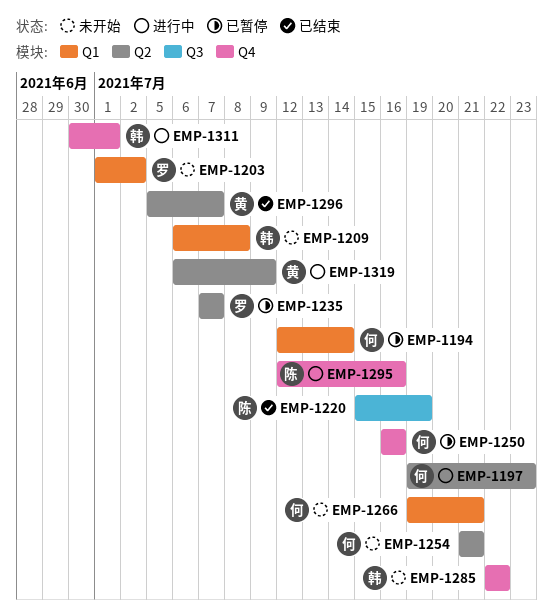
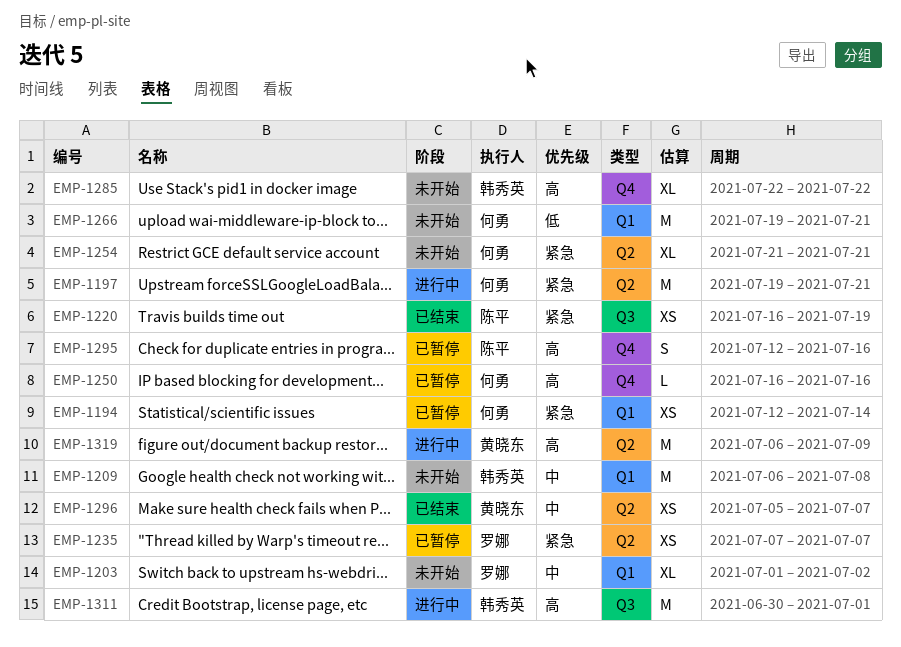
EMP-1197, due: Jul 23 -> Jul 21
EMP-1220, start: Jul 15 -> Jul 16
EMP-1295, status: 进行中 -> 已暂停
EMP-1311, label: Q4 -> Q3

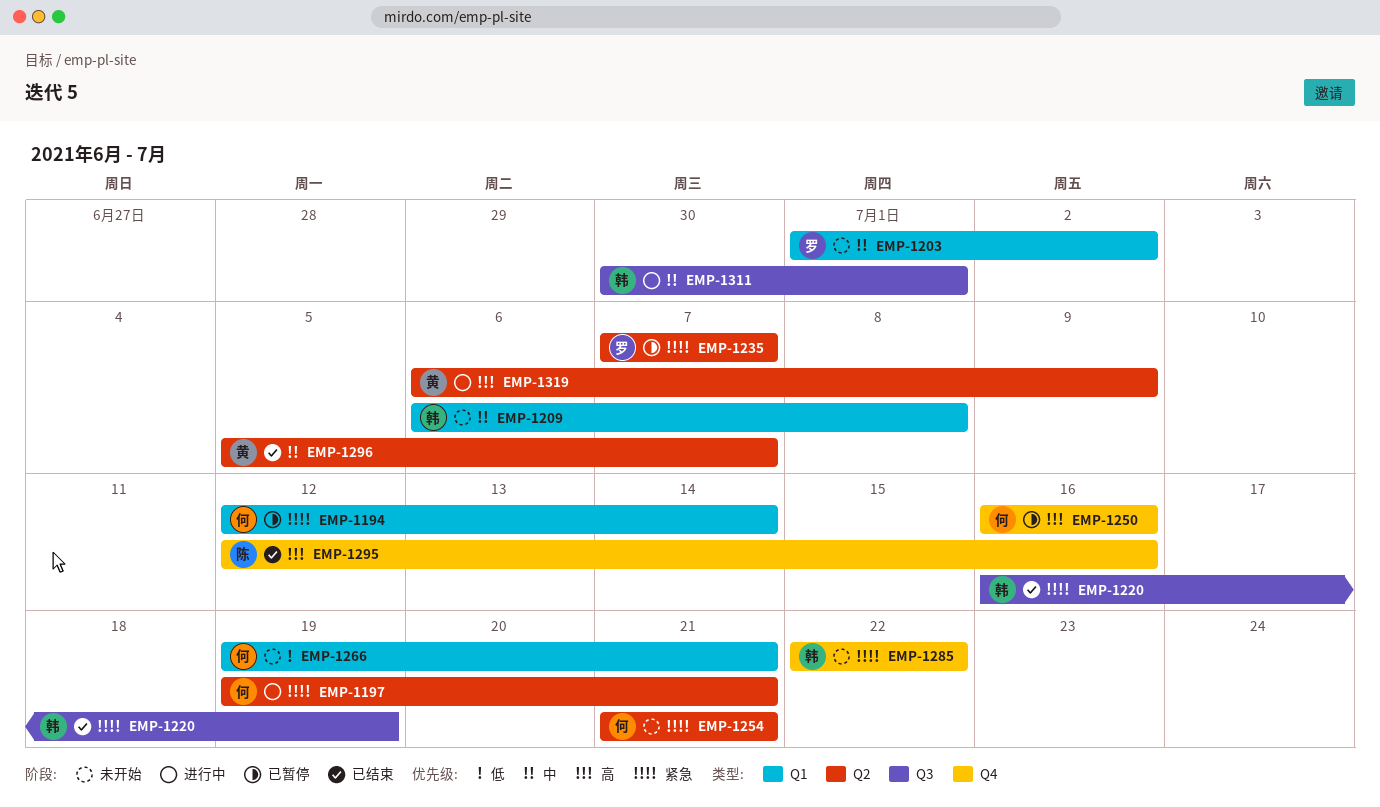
EMP-1220, owner: 陈平 -> 韩秀英
EMP-1285, priority: 高 -> 紧急
EMP-1295, status: 已暂停 -> 已结束
EMP-1311, priority: 高 -> 中

